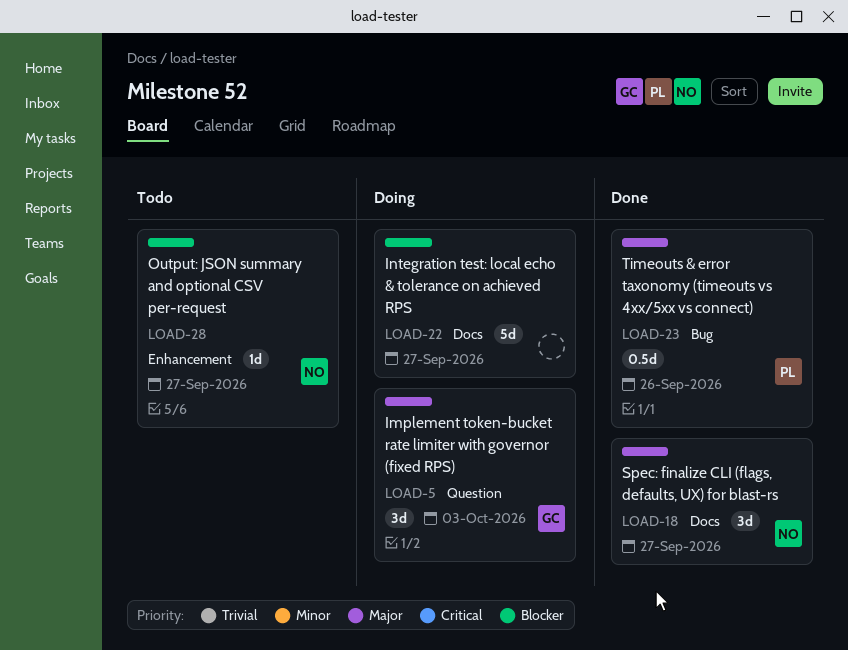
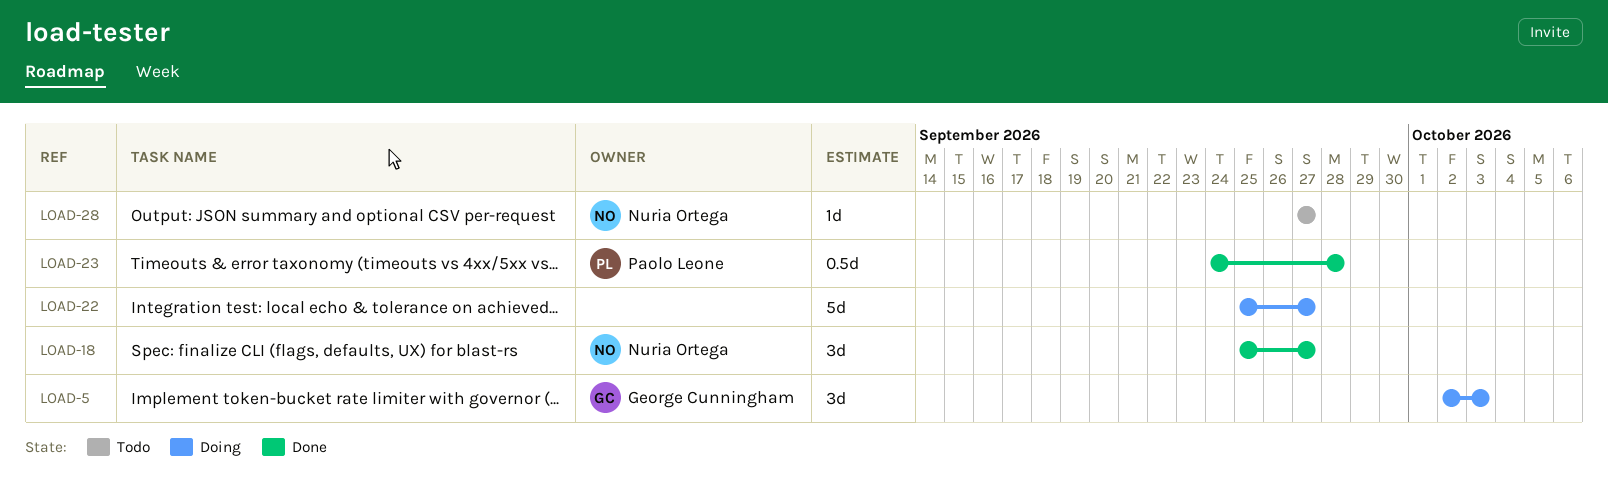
LOAD-23, due: Sep 26 -> Sep 28

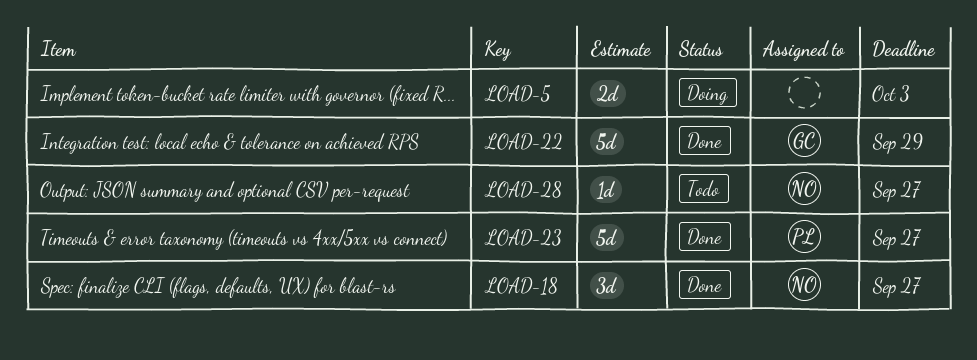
LOAD-5, owner: George Cunningham -> none
LOAD-5, estimate: 3d -> 2d
LOAD-22, status: Doing -> Done
LOAD-22, owner: none -> George Cunningham
LOAD-22, due: Sep 27 -> Sep 29
LOAD-23, estimate: 0.5d -> 5d
LOAD-23, due: Sep 28 -> Sep 27

